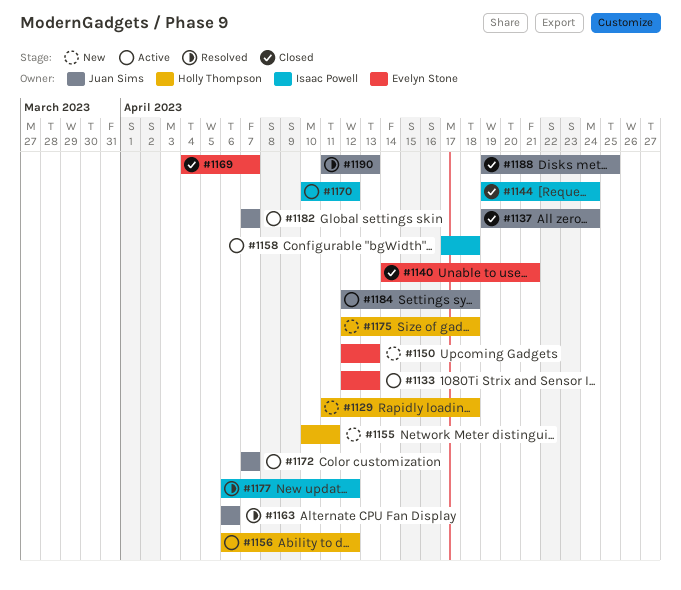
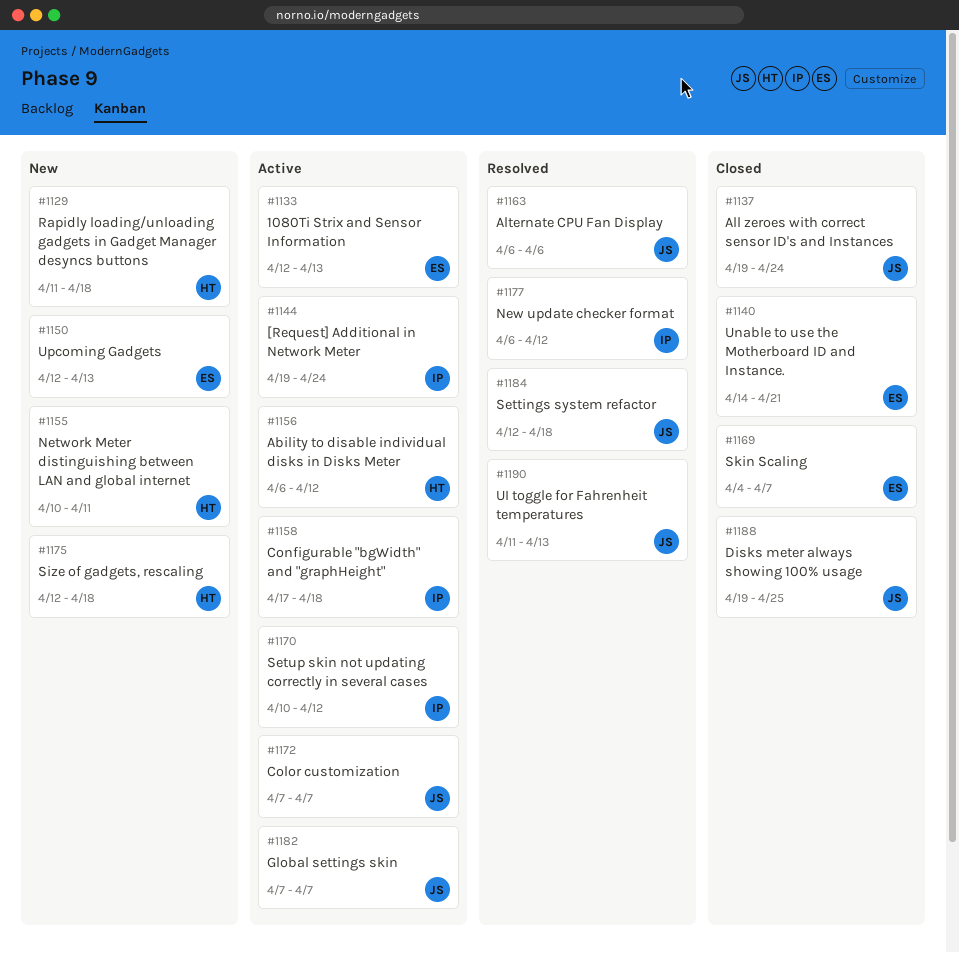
#1144, status: Closed -> Active
#1184, status: Active -> Resolved

